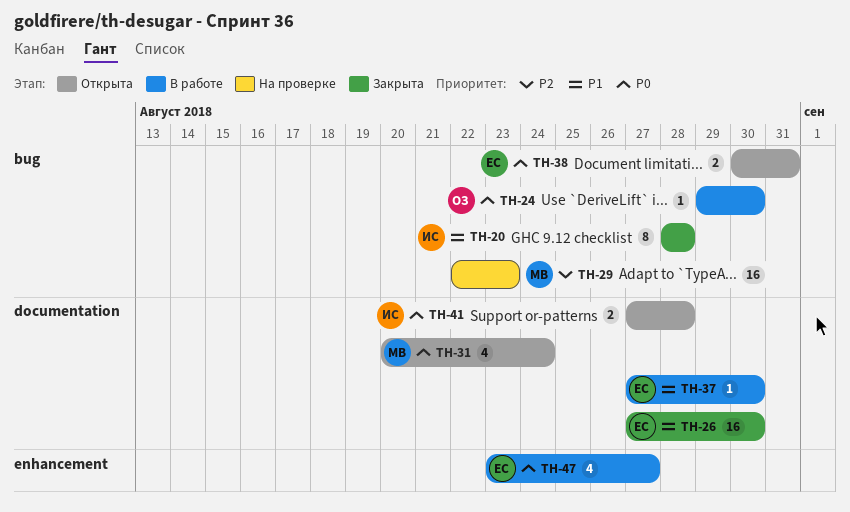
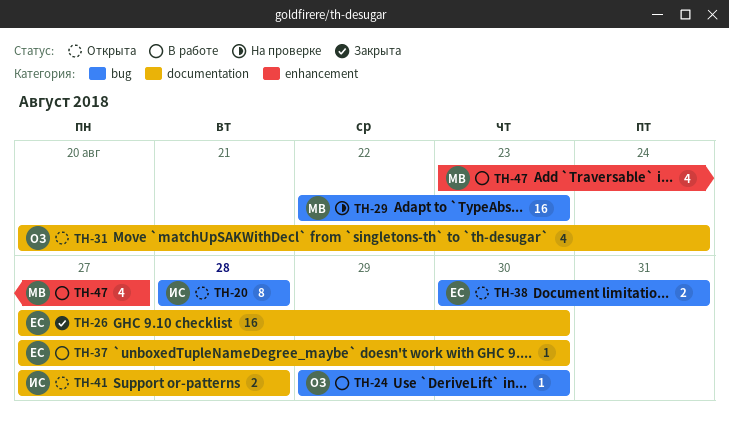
TH-20, status: Закрыта -> Открыта
TH-31, owner: МВ -> ОЗ
TH-47, owner: ЕС -> МВ

